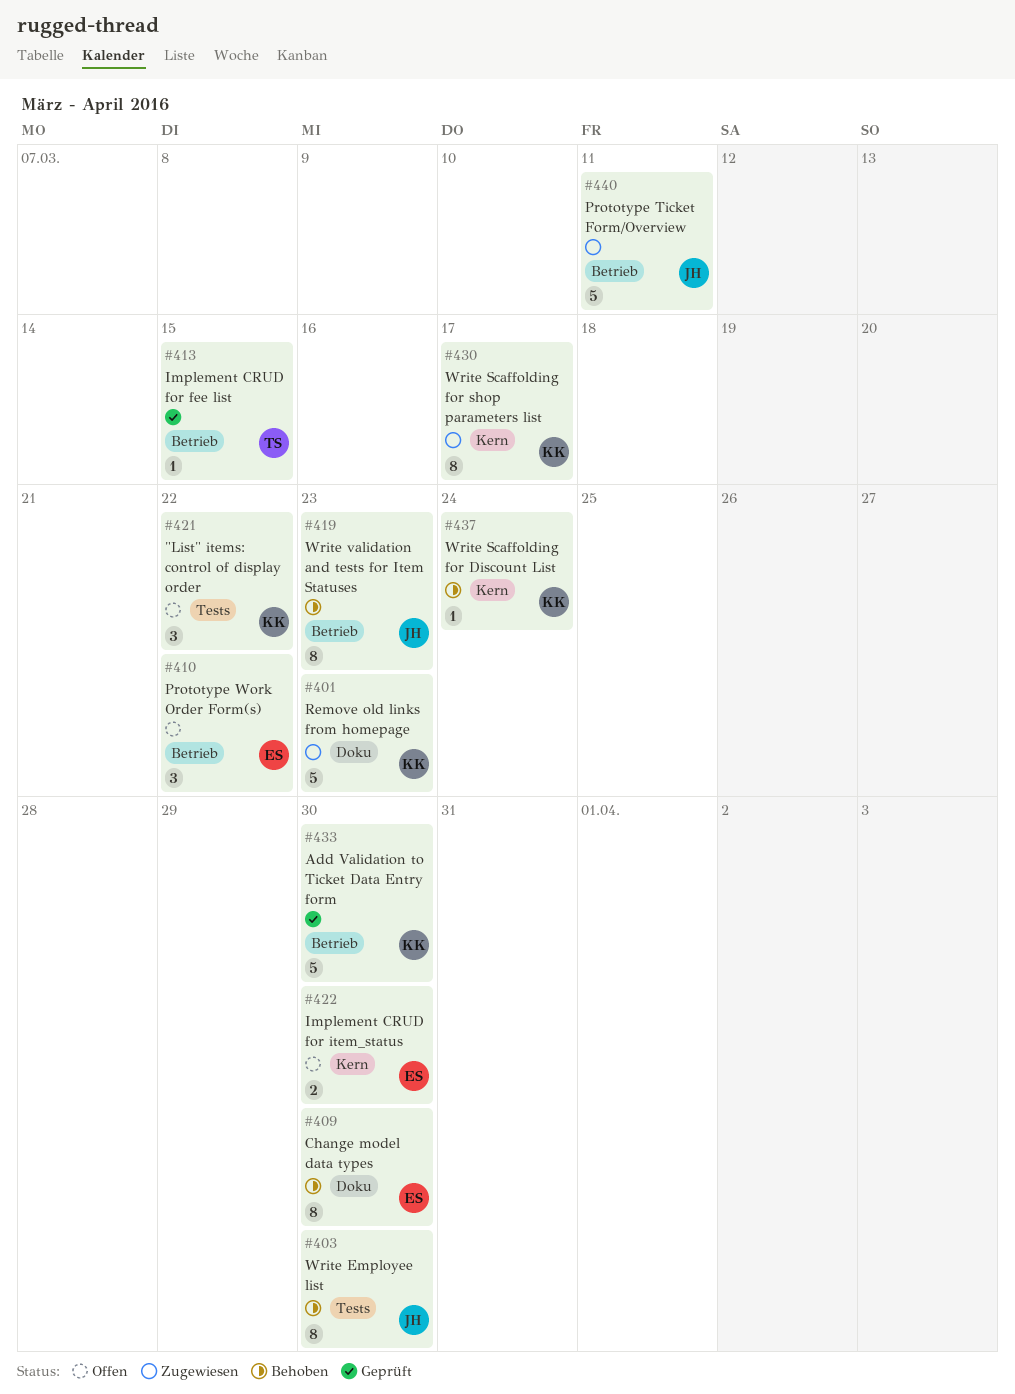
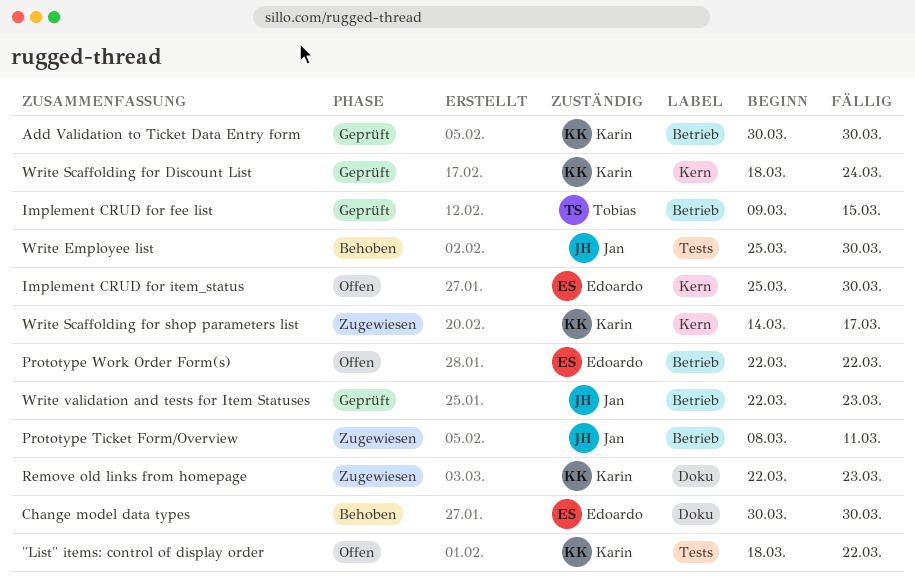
Write Scaffolding for Discount List, status: Behoben -> Geprüft
Write validation and tests for Item Statuses, status: Behoben -> Geprüft

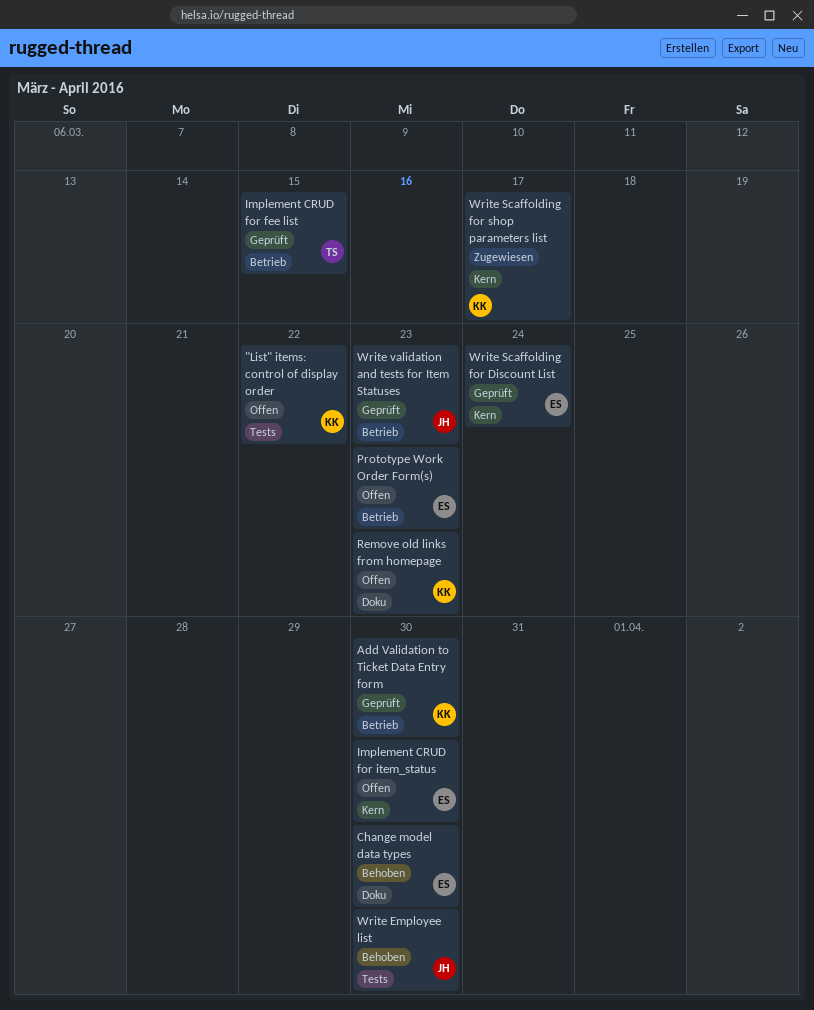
Prototype Ticket Form/Overview: present -> none
Prototype Work Order Form(s), due: Mar 22 -> Mar 23
Remove old links from homepage, status: Zugewiesen -> Offen
Write Scaffolding for Discount List, owner: Karin -> Edoardo

